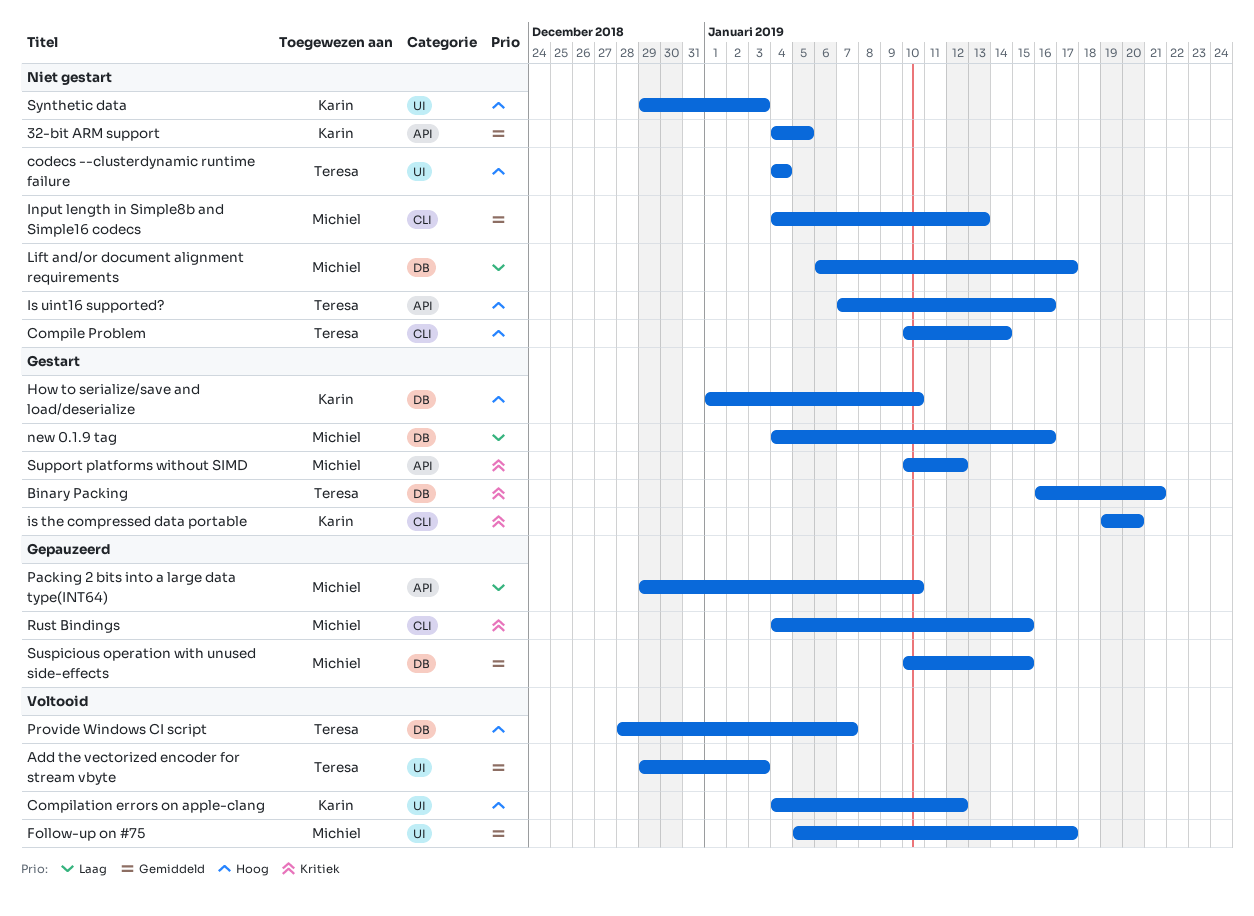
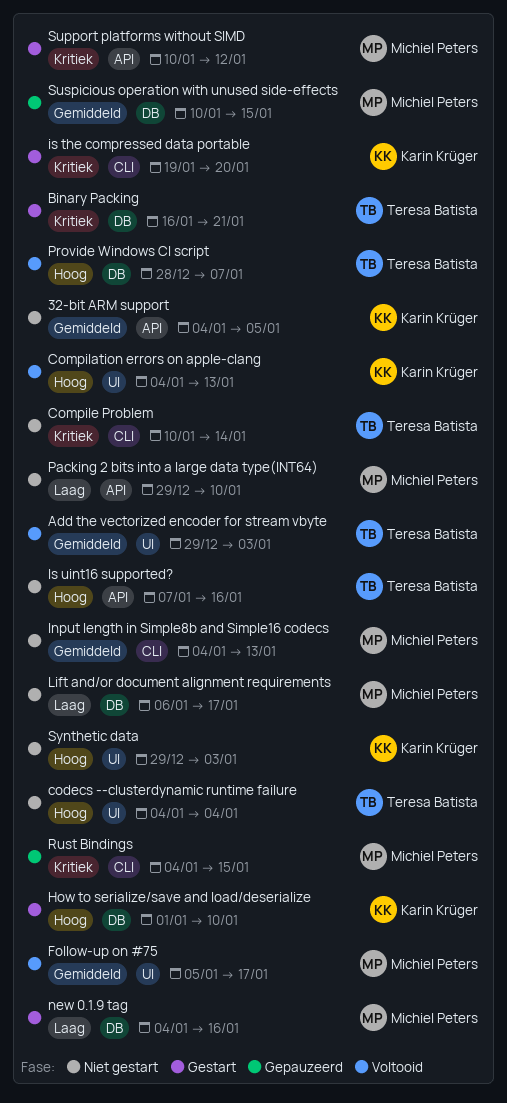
Compilation errors on apple-clang, due: Jan 12 -> Jan 13
Compile Problem, priority: Hoog -> Kritiek
Packing 2 bits into a large data type(INT64), status: Gepauzeerd -> Niet gestart

